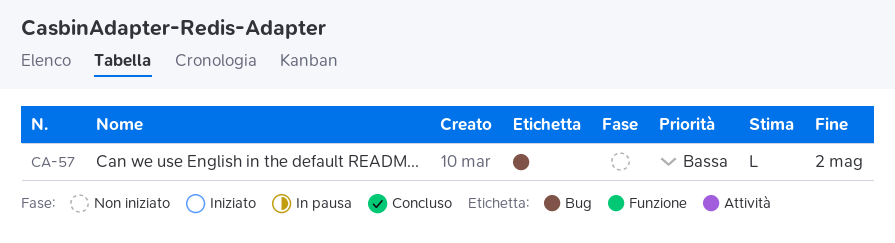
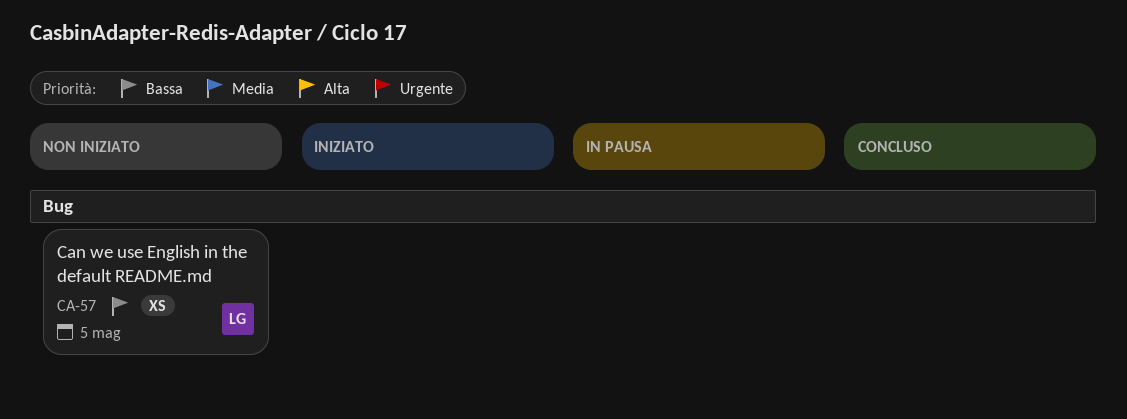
CA-57, estimate: L -> XS
CA-57, due: May 2 -> May 5

